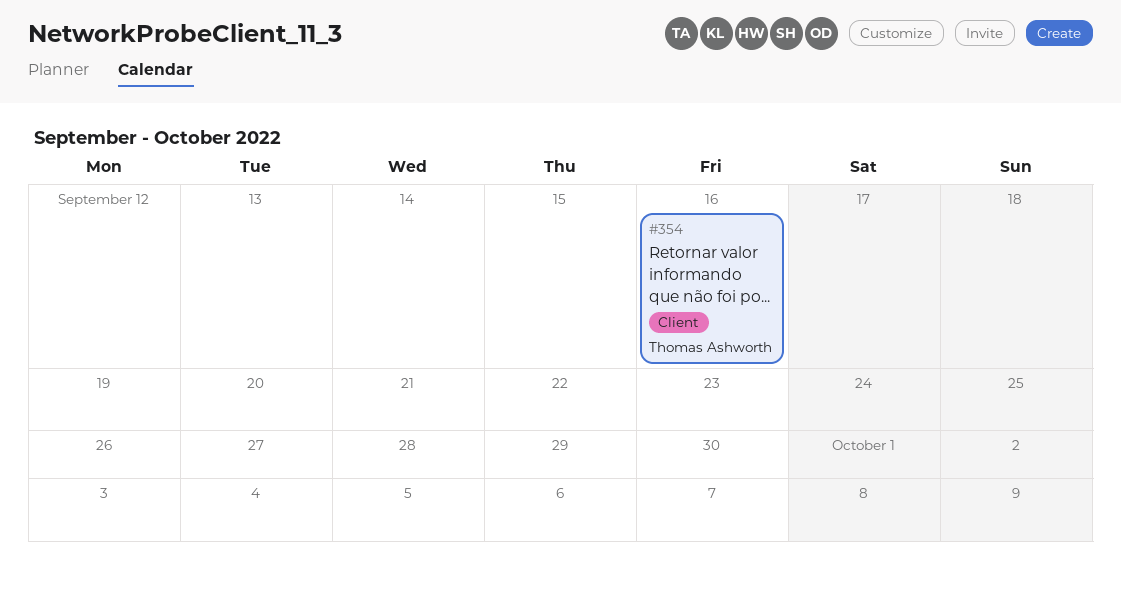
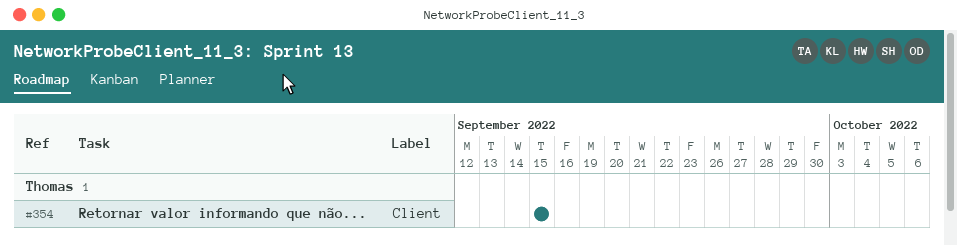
#354, due: Sep 16 -> Sep 15

